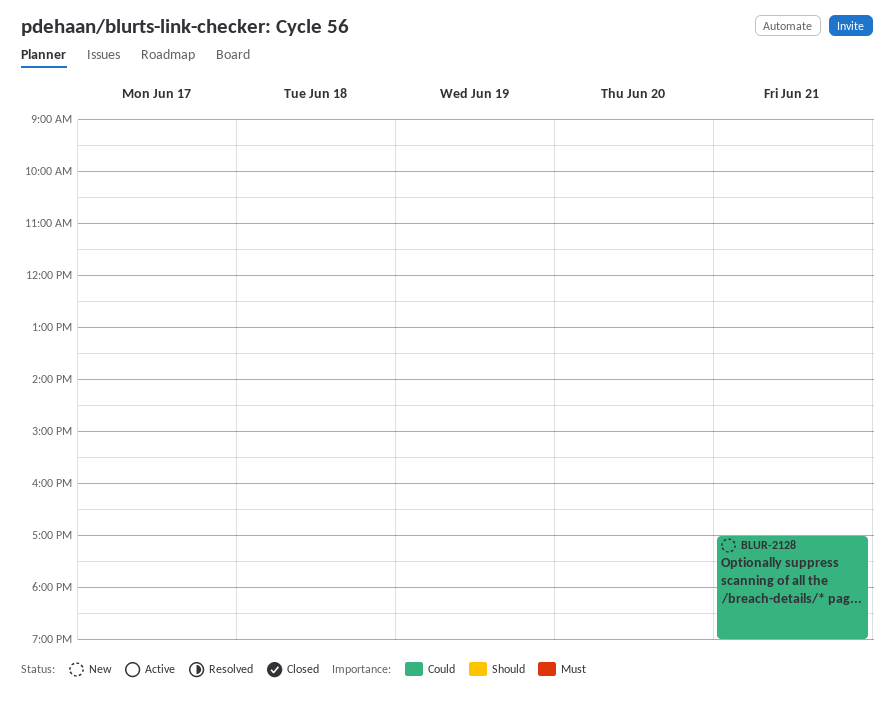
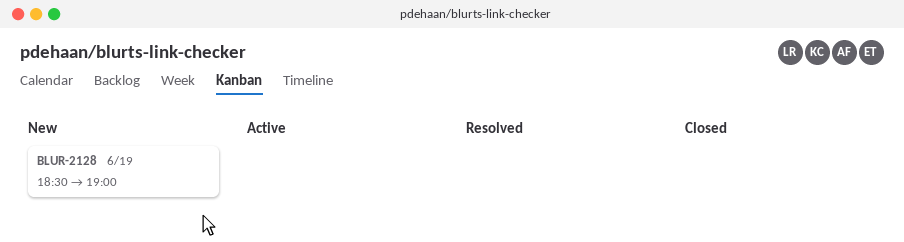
BLUR-2128, day: Jun 21 -> Jun 19
BLUR-2128, begins: 17:00 -> 18:30

